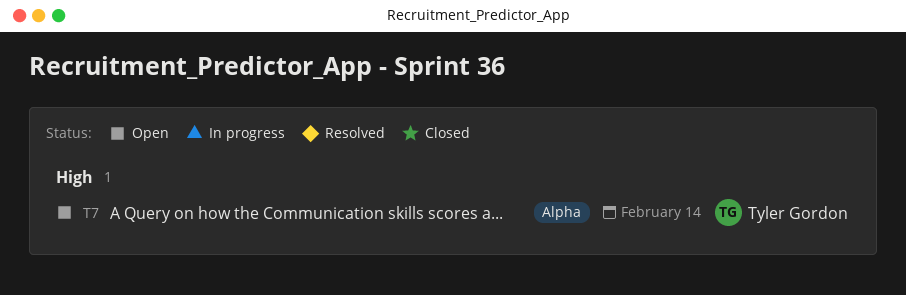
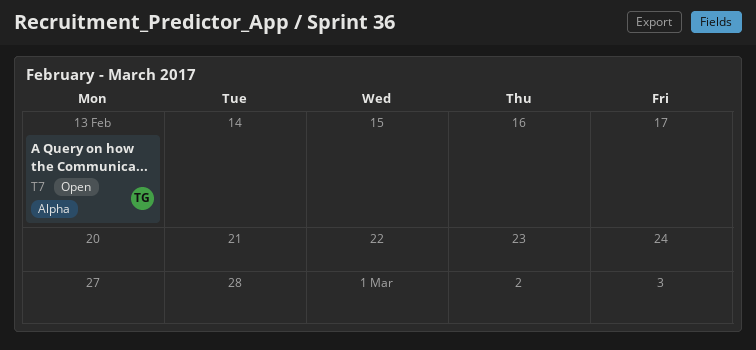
T7, due: Feb 14 -> Feb 13

